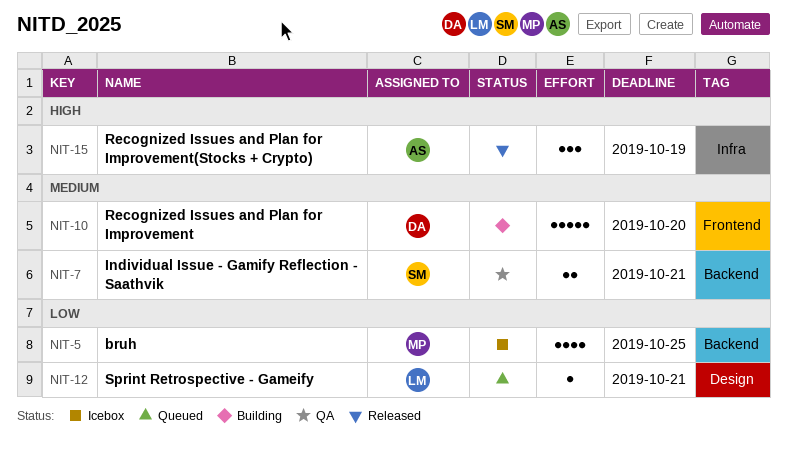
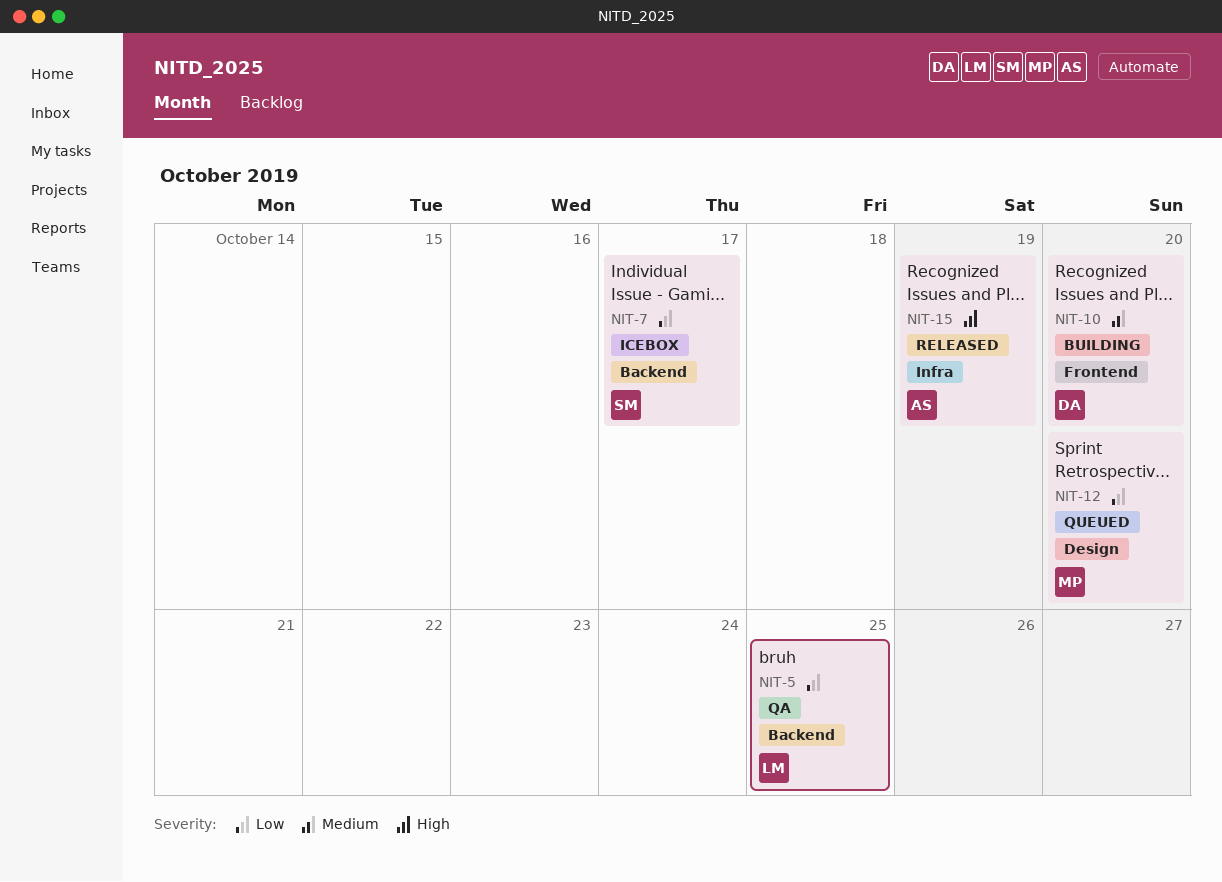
NIT-5, status: Icebox -> QA
NIT-5, owner: MP -> LM
NIT-7, status: QA -> Icebox
NIT-7, priority: Medium -> Low
NIT-7, due: Oct 21 -> Oct 17
NIT-12, owner: LM -> MP
NIT-12, due: Oct 21 -> Oct 20

